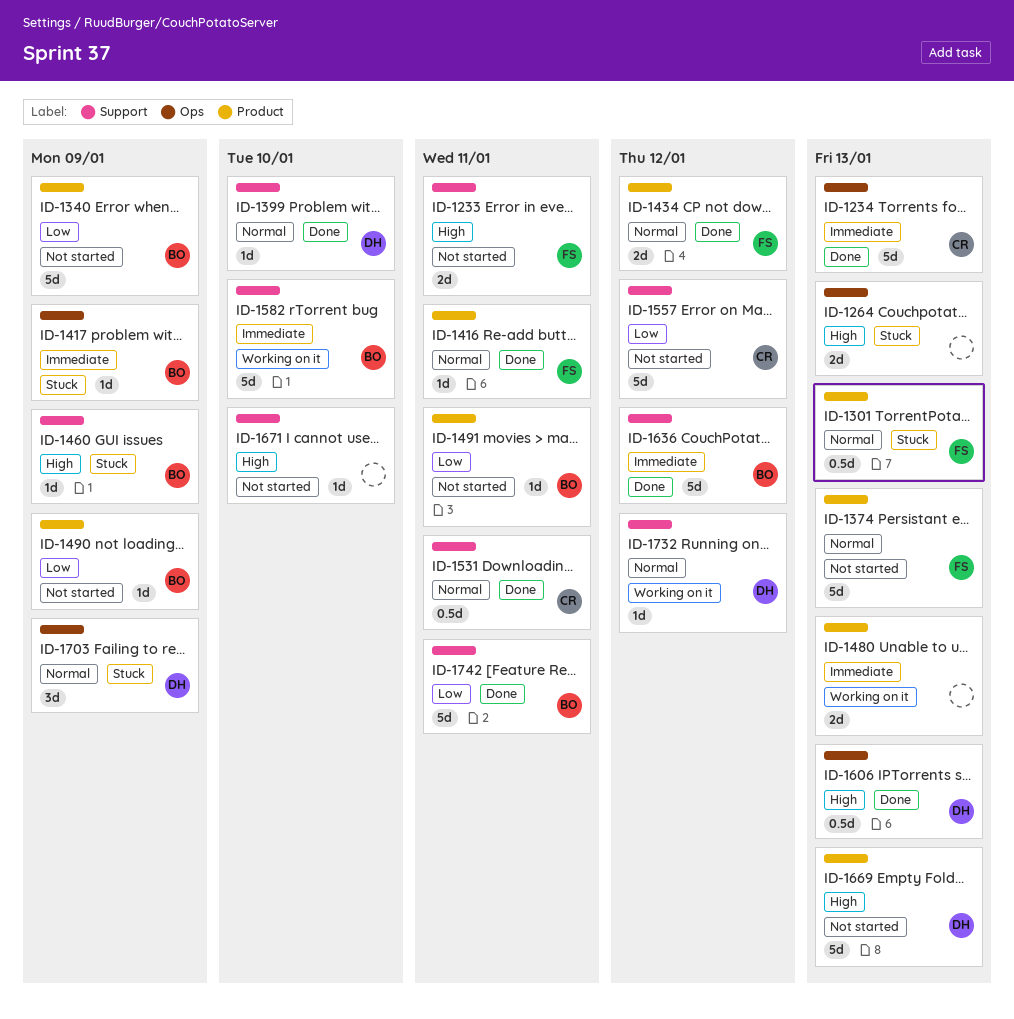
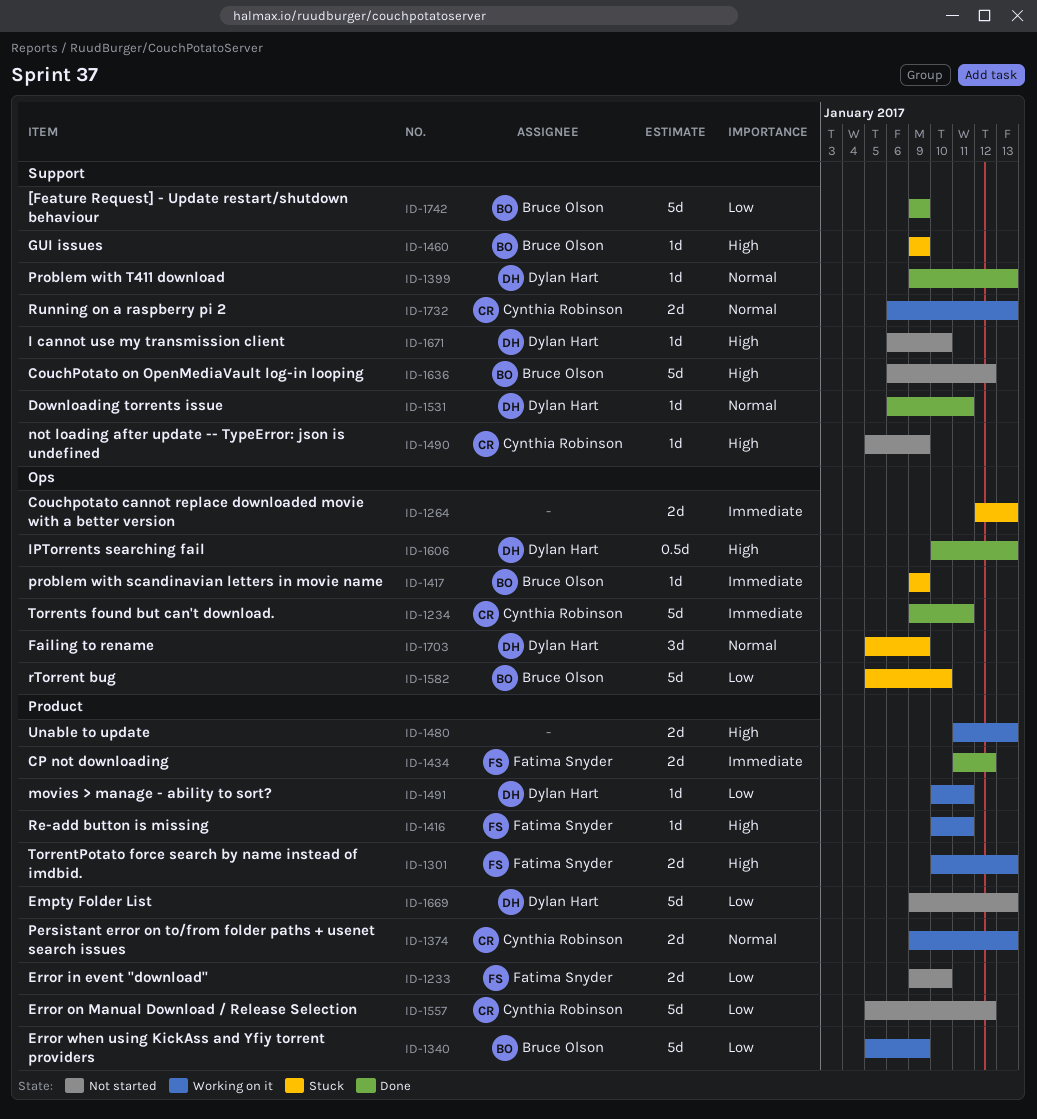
ID-1233, priority: High -> Low
ID-1233, label: Support -> Product
ID-1233, due: Jan 11 -> Jan 10
ID-1234, due: Jan 13 -> Jan 11
ID-1264, priority: High -> Immediate
ID-1301, status: Stuck -> Working on it
ID-1301, priority: Normal -> High
ID-1301, estimate: 0.5d -> 2d
ID-1340, status: Not started -> Working on it
ID-1374, status: Not started -> Working on it
ID-1374, owner: Fatima Snyder -> Cynthia Robinson
ID-1374, estimate: 5d -> 2d
ID-1399, due: Jan 10 -> Jan 13
ID-1416, status: Done -> Working on it
ID-1416, priority: Normal -> High
ID-1434, priority: Normal -> Immediate
ID-1480, priority: Immediate -> High
ID-1490, owner: Bruce Olson -> Cynthia Robinson
ID-1490, priority: Low -> High
ID-1490, label: Product -> Support
ID-1491, status: Not started -> Working on it
ID-1491, owner: Bruce Olson -> Dylan Hart
ID-1531, owner: Cynthia Robinson -> Dylan Hart
ID-1531, estimate: 0.5d -> 1d
ID-1557, label: Support -> Product
ID-1582, status: Working on it -> Stuck
ID-1582, priority: Immediate -> Low
ID-1582, label: Support -> Ops
ID-1636, status: Done -> Not started
ID-1636, priority: Immediate -> High
ID-1669, priority: High -> Low
ID-1671, owner: none -> Dylan Hart
ID-1732, owner: Dylan Hart -> Cynthia Robinson
ID-1732, estimate: 1d -> 2d
ID-1732, due: Jan 12 -> Jan 13
ID-1742, due: Jan 11 -> Jan 9

